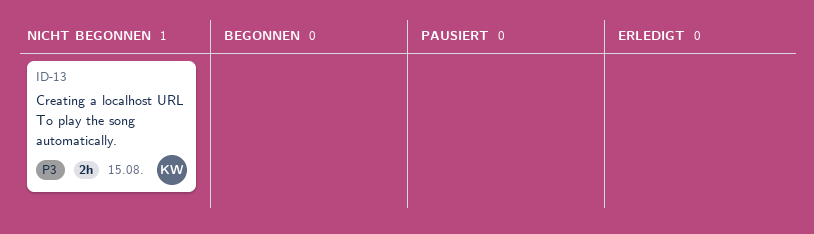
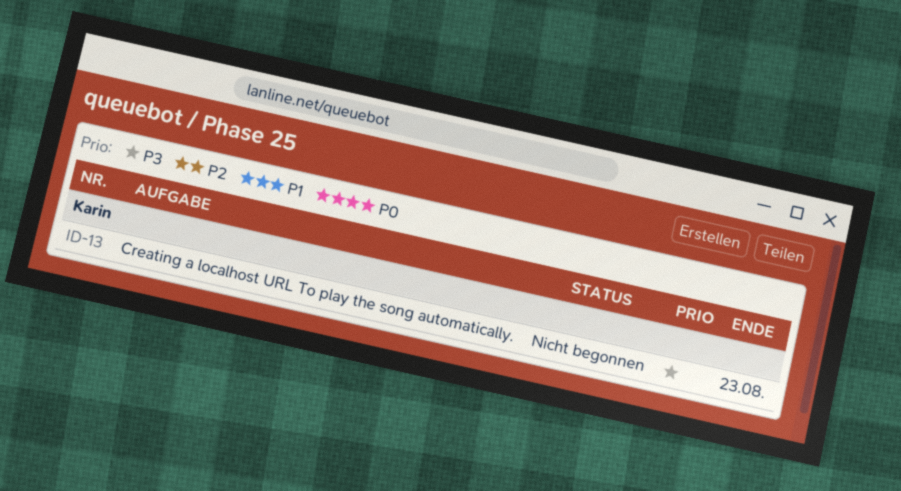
ID-13, due: Aug 15 -> Aug 23

